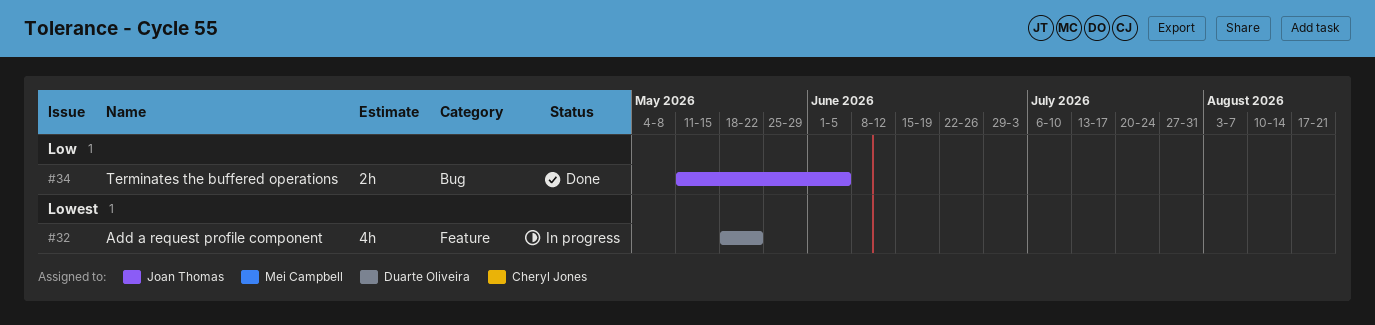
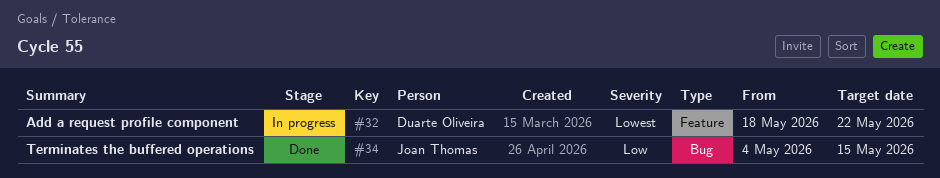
#34, start: May 11 -> May 4
#34, due: Jun 5 -> May 15

